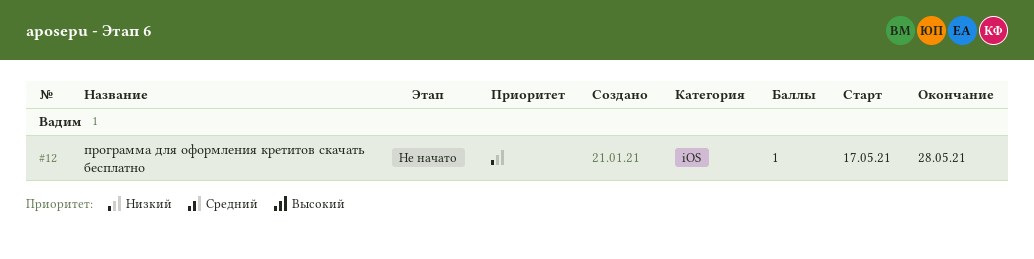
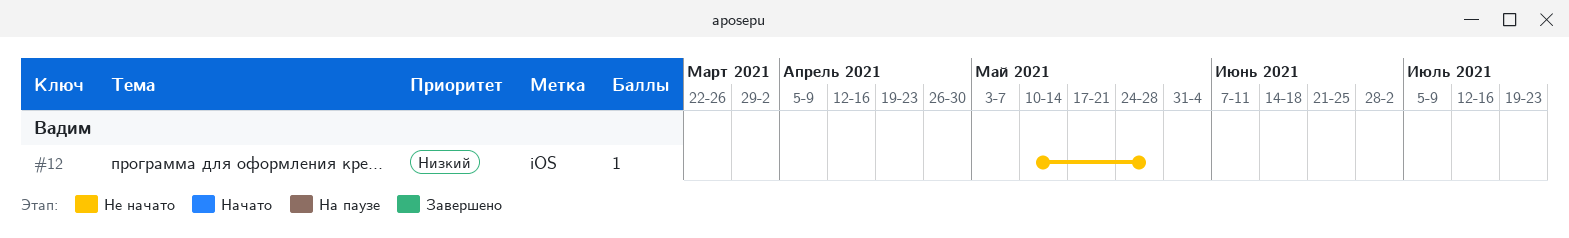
#12, start: May 17 -> May 10

